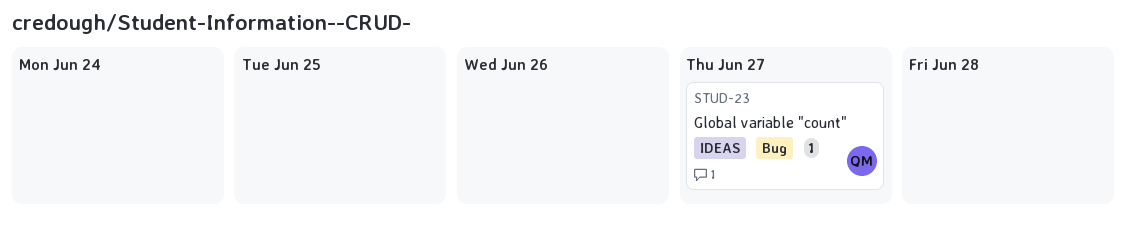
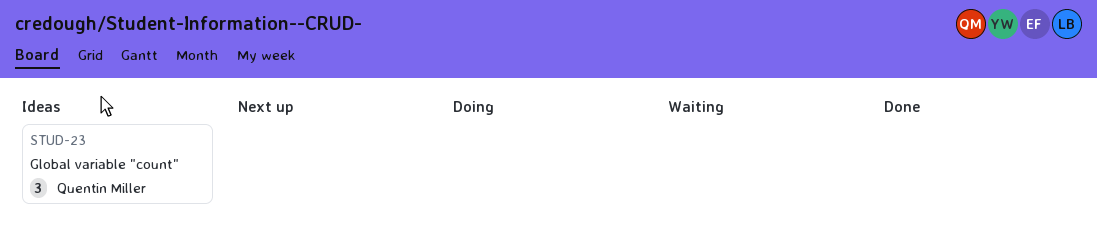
STUD-23, estimate: 1 -> 3

